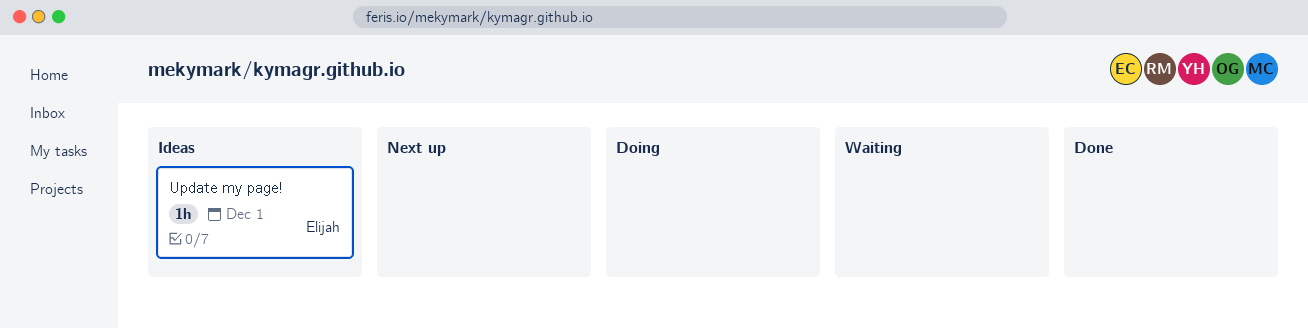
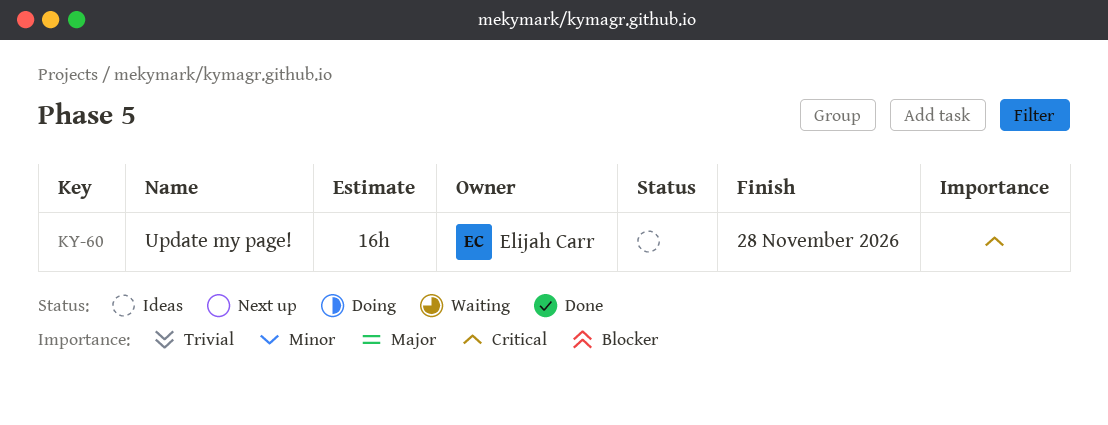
Update my page!, estimate: 1h -> 16h
Update my page!, due: Dec 1 -> Nov 28

